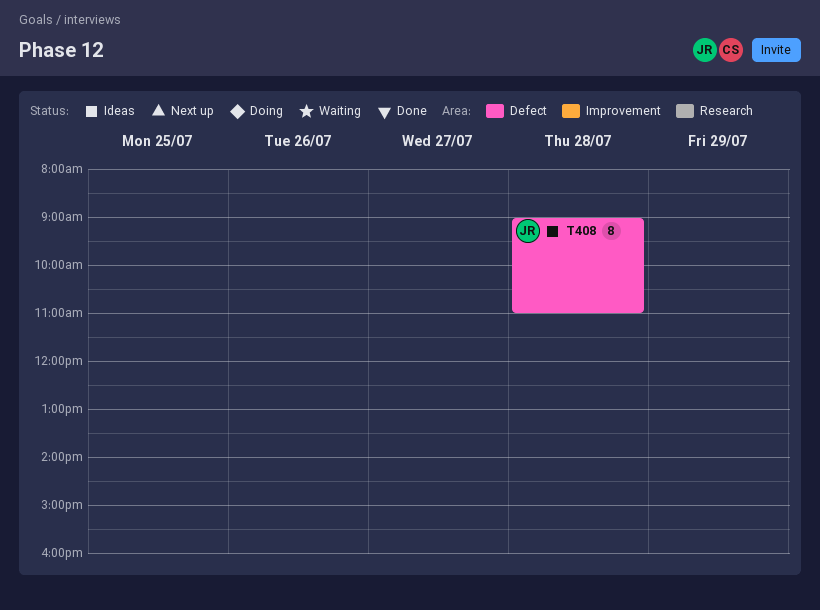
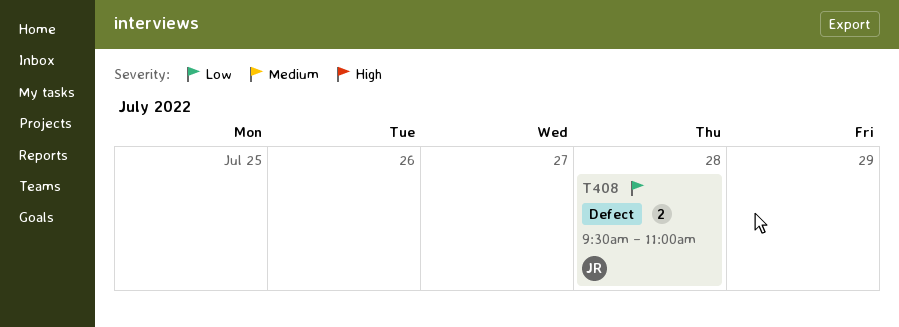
T408, estimate: 8 -> 2
T408, begins: 09:00 -> 09:30

